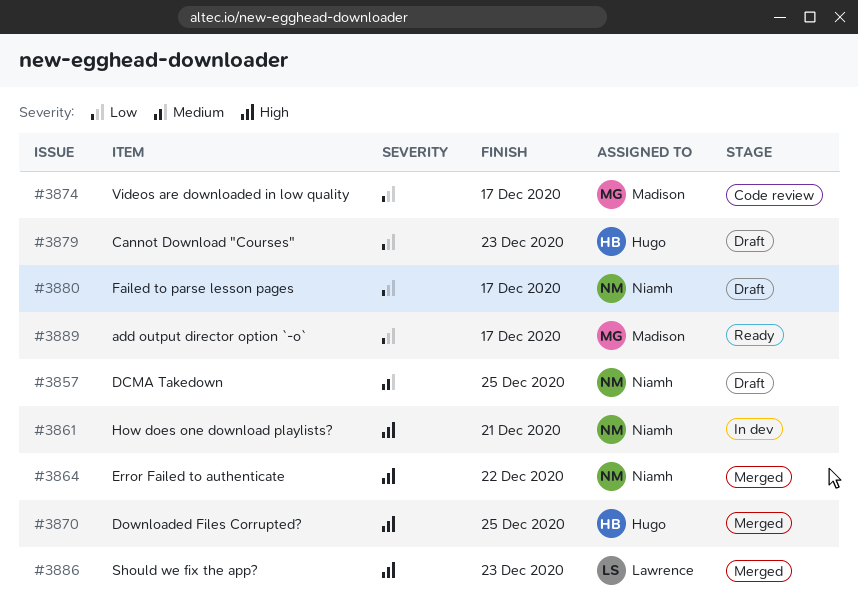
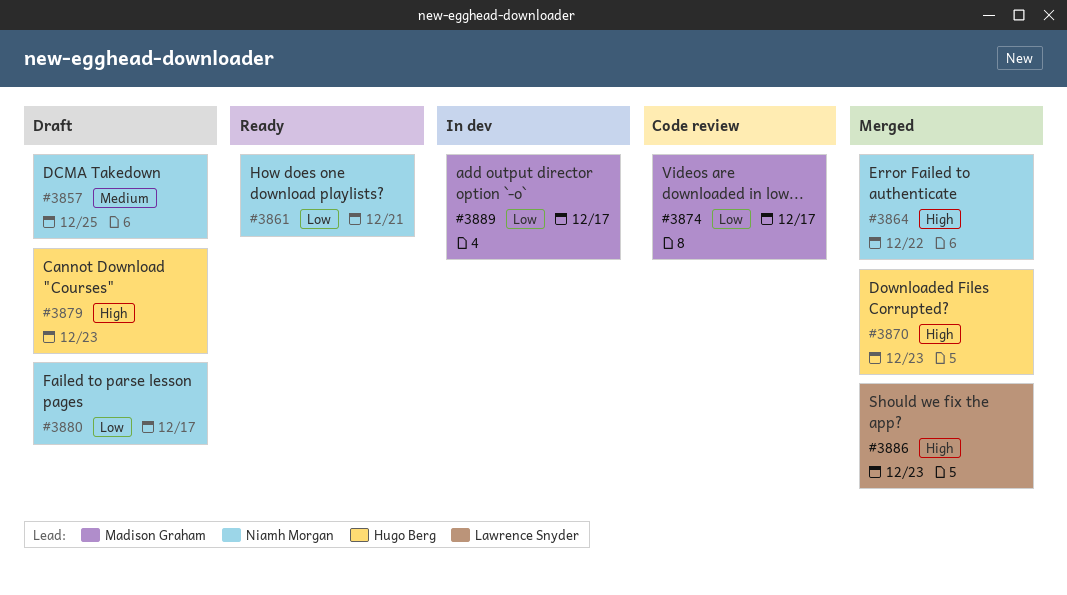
#3861, status: In dev -> Ready
#3861, priority: High -> Low
#3870, due: Dec 25 -> Dec 23
#3879, priority: Low -> High
#3889, status: Ready -> In dev

